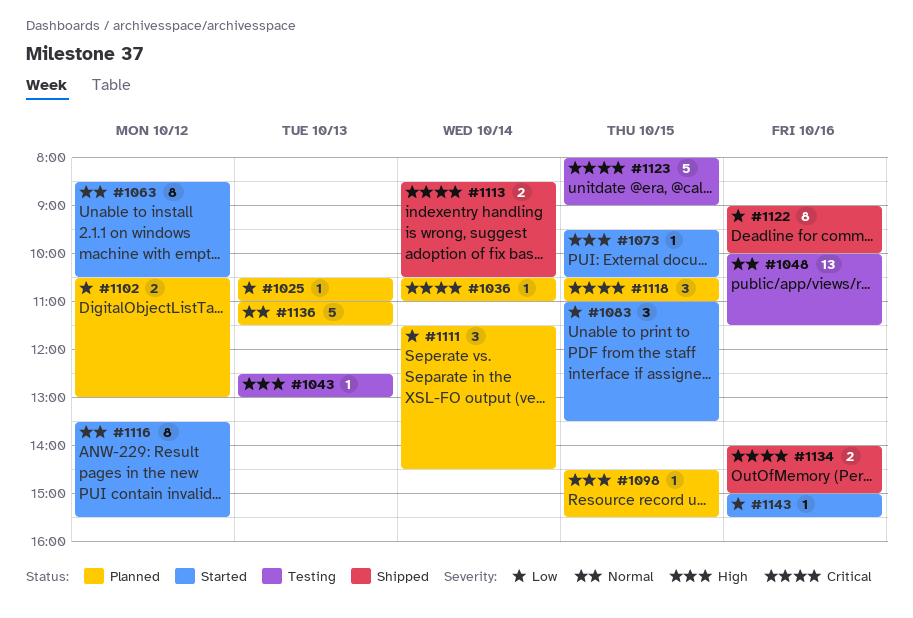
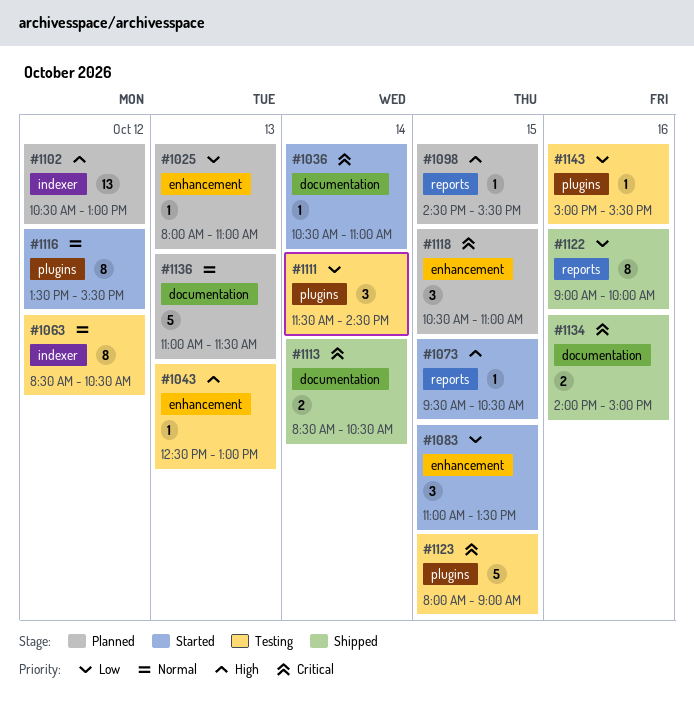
#1025, begins: 10:30 -> 08:00
#1036, status: Planned -> Started
#1048: present -> none
#1063, status: Started -> Testing
#1102, priority: Low -> High
#1102, estimate: 2 -> 13
#1111, status: Planned -> Testing
#1143, status: Started -> Testing

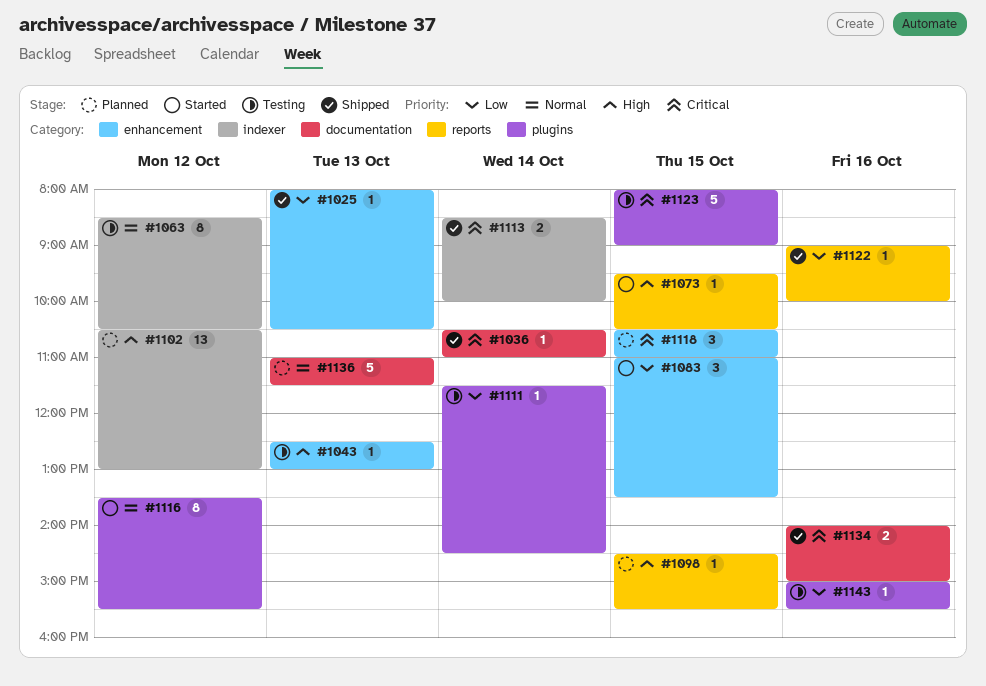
#1025, status: Planned -> Shipped
#1025, ends: 11:00 -> 10:30
#1036, status: Started -> Shipped
#1111, estimate: 3 -> 1
#1113, label: documentation -> indexer
#1113, ends: 10:30 -> 10:00
#1122, estimate: 8 -> 1

